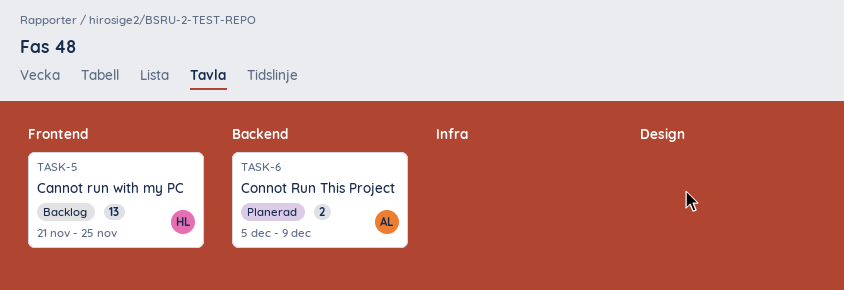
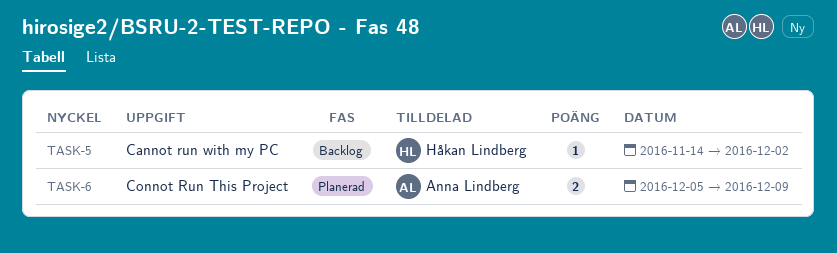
TASK-5, estimate: 13 -> 1
TASK-5, start: Nov 21 -> Nov 14
TASK-5, due: Nov 25 -> Dec 2

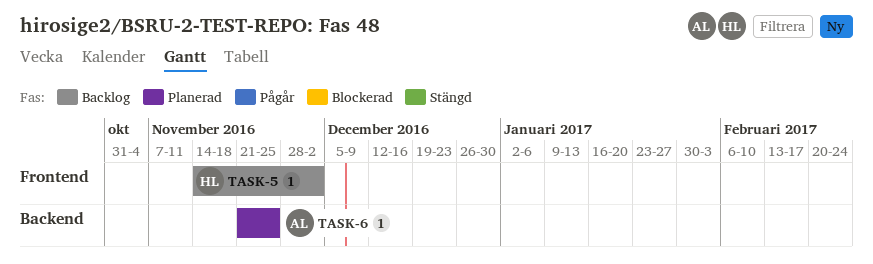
TASK-6, estimate: 2 -> 1
TASK-6, start: Dec 5 -> Nov 21
TASK-6, due: Dec 9 -> Nov 25

